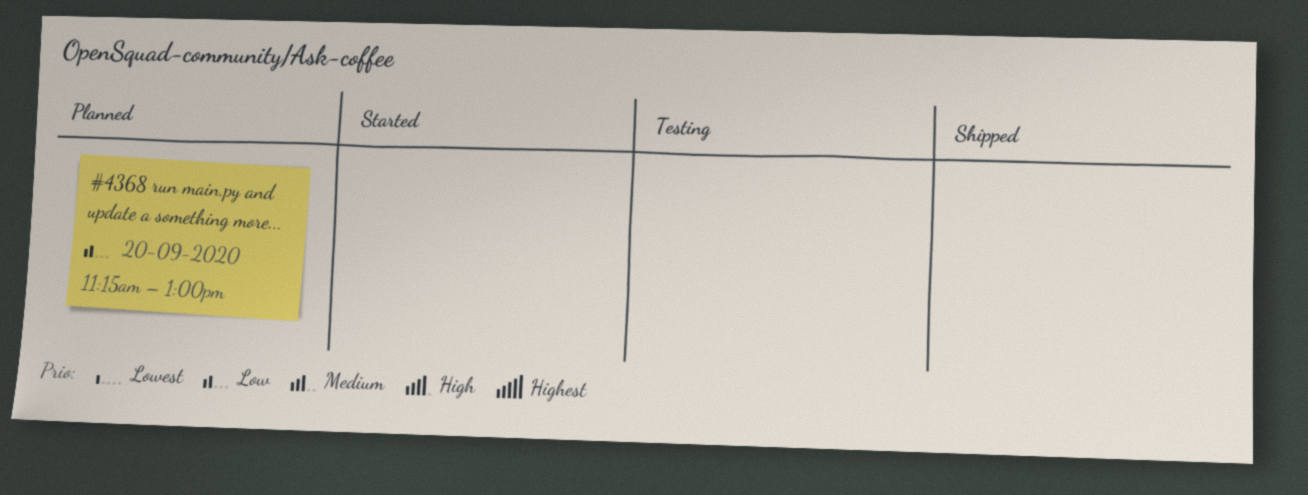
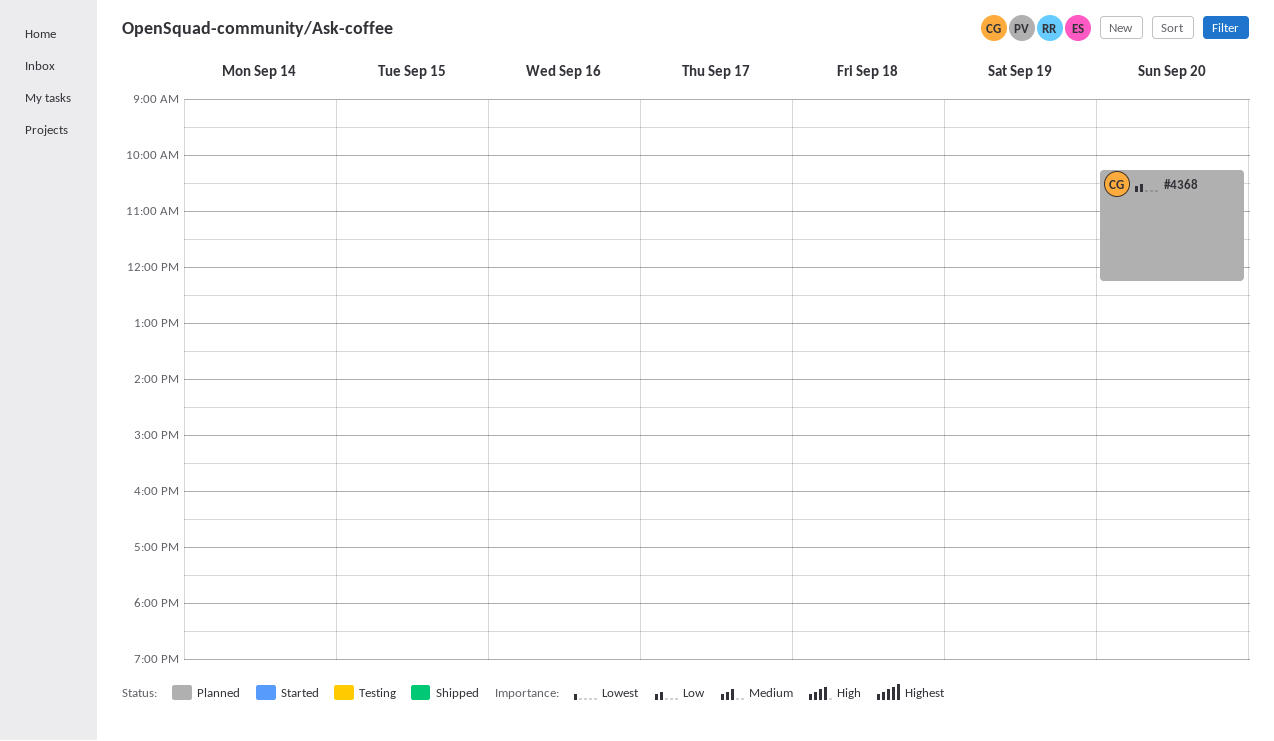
#4368, begins: 11:15 -> 10:15
#4368, ends: 13:00 -> 12:15

